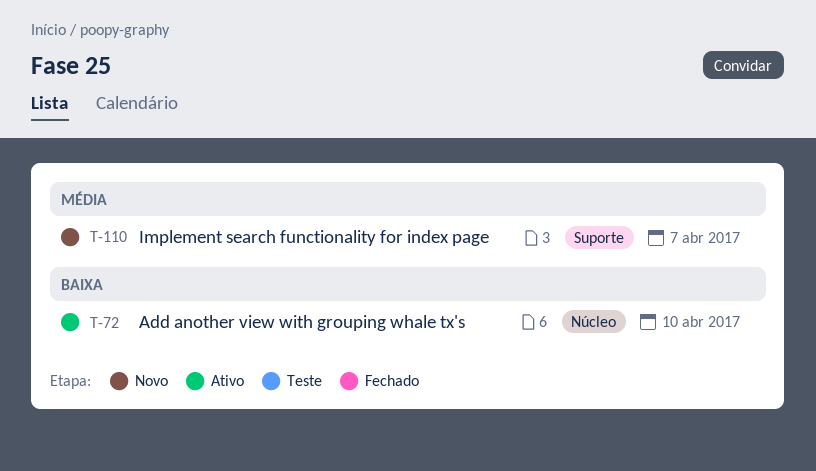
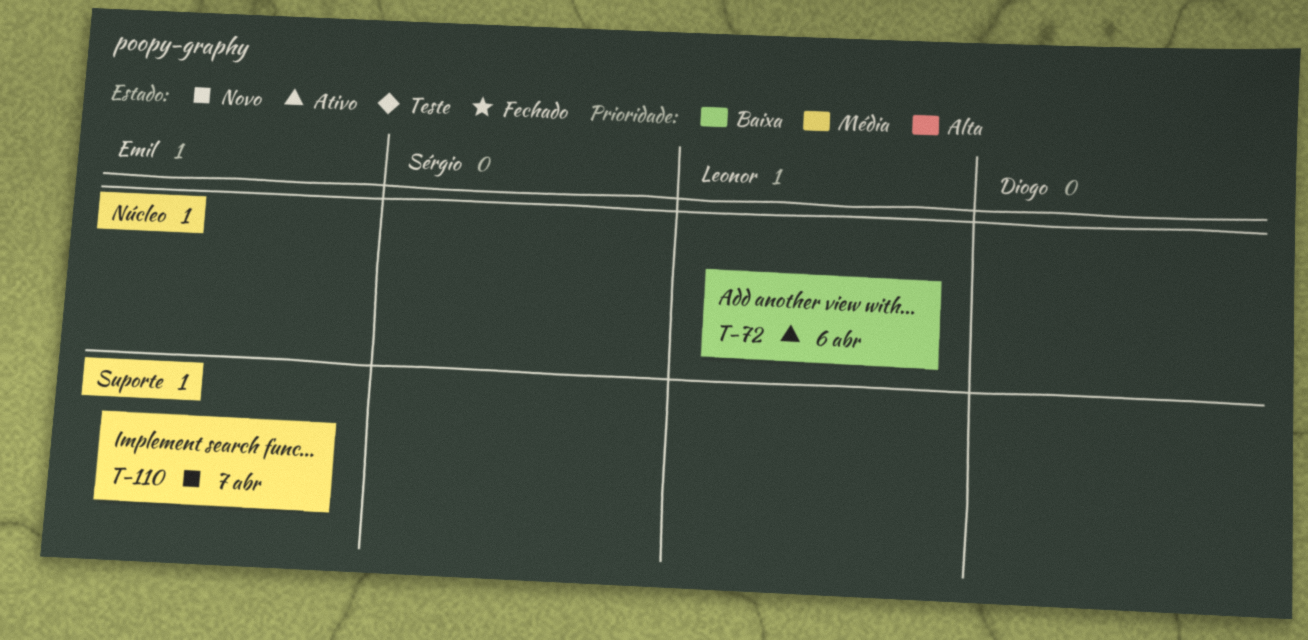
T-72, due: Apr 10 -> Apr 6

